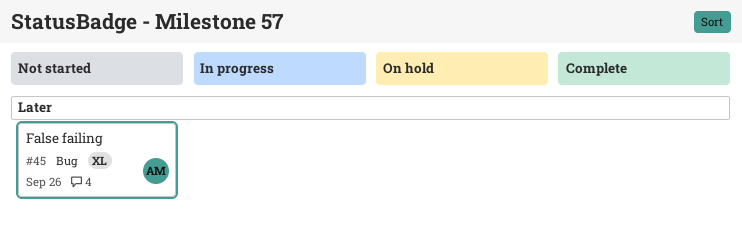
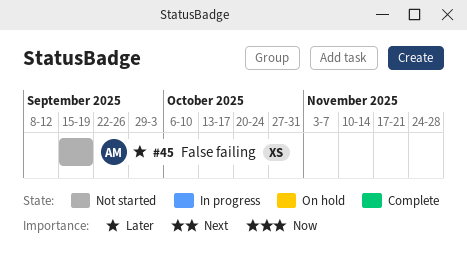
#45, estimate: XL -> XS
#45, due: Sep 26 -> Sep 19

